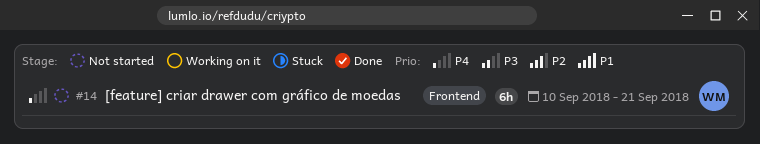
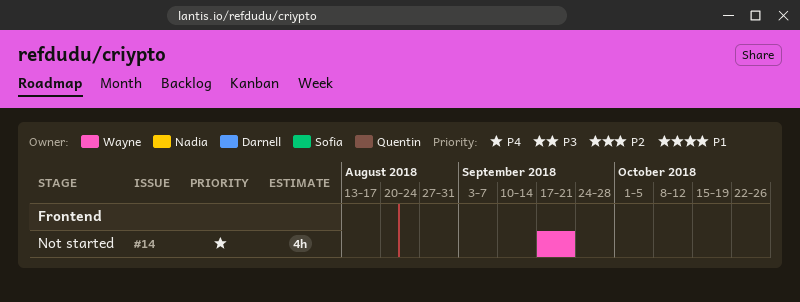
#14, estimate: 6h -> 4h
#14, start: Sep 10 -> Sep 17

